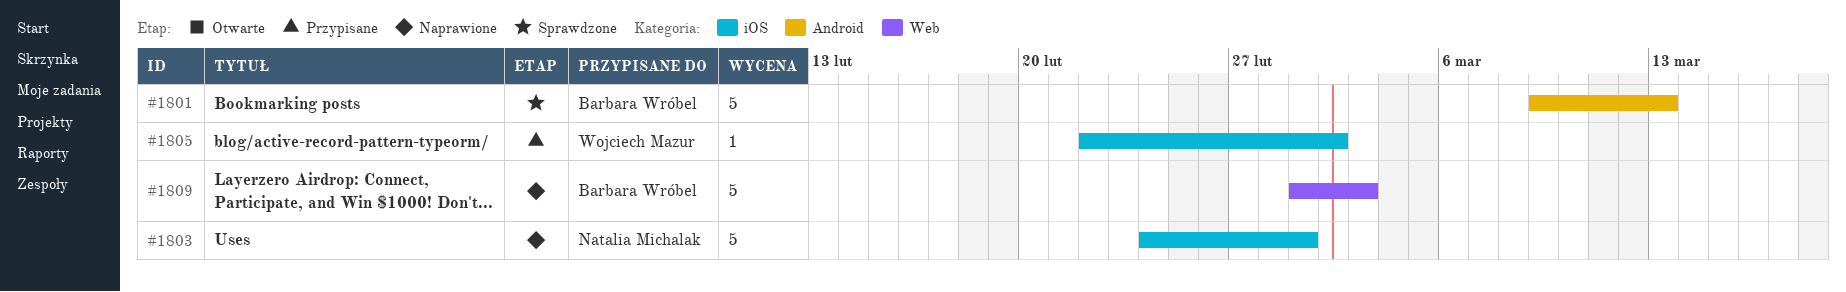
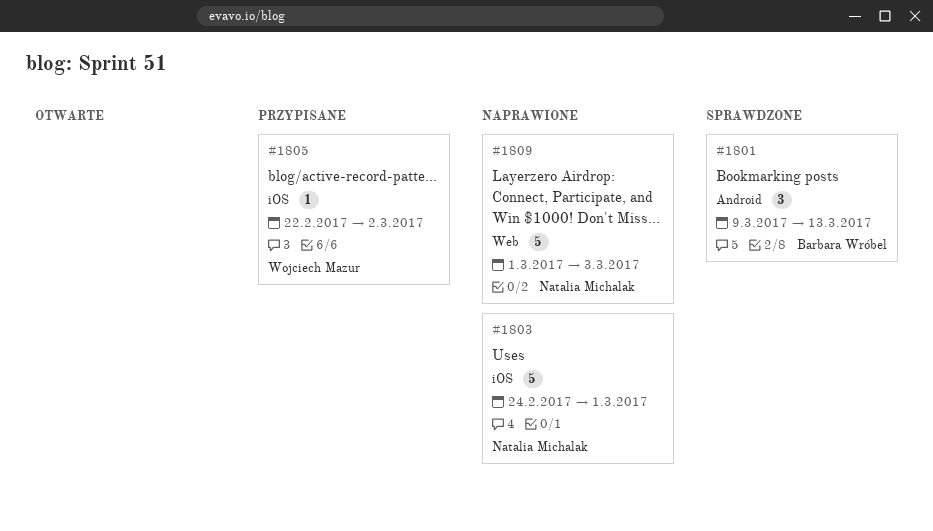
#1801, estimate: 5 -> 3
#1809, owner: Barbara Wróbel -> Natalia Michalak

